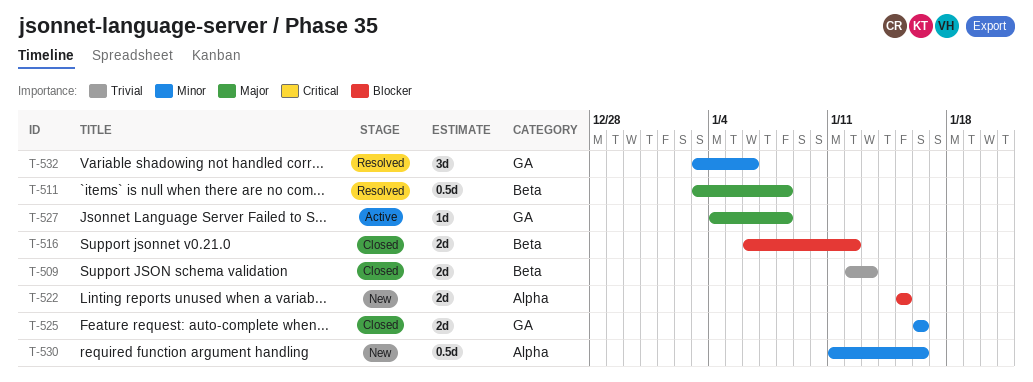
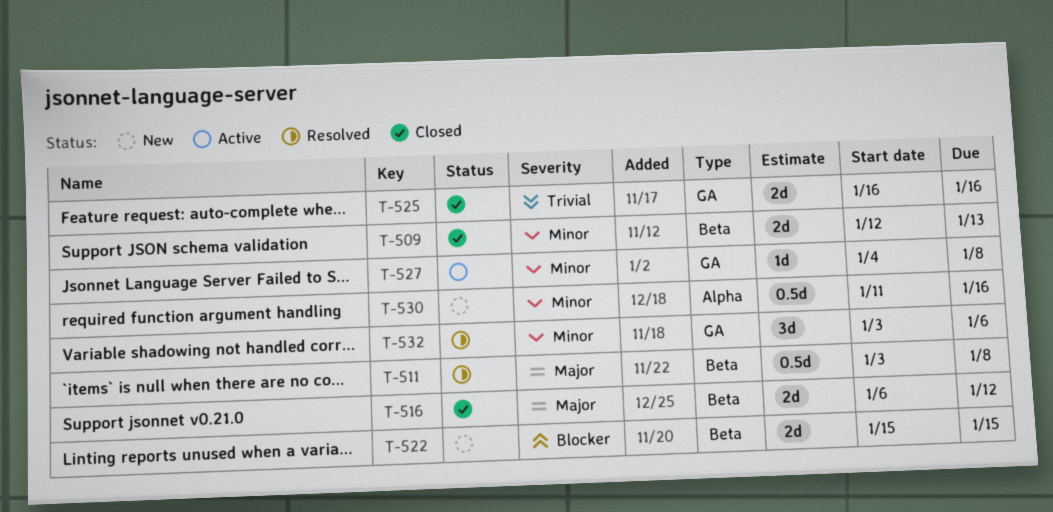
T-509, priority: Trivial -> Minor
T-516, priority: Blocker -> Major
T-522, label: Alpha -> Beta
T-525, priority: Minor -> Trivial
T-527, priority: Major -> Minor

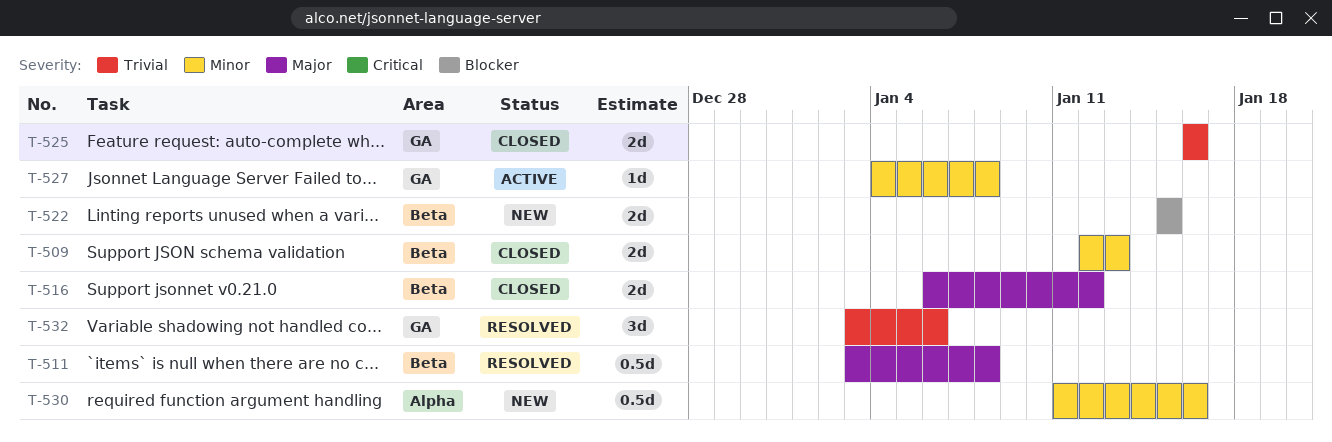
T-532, priority: Minor -> Trivial

